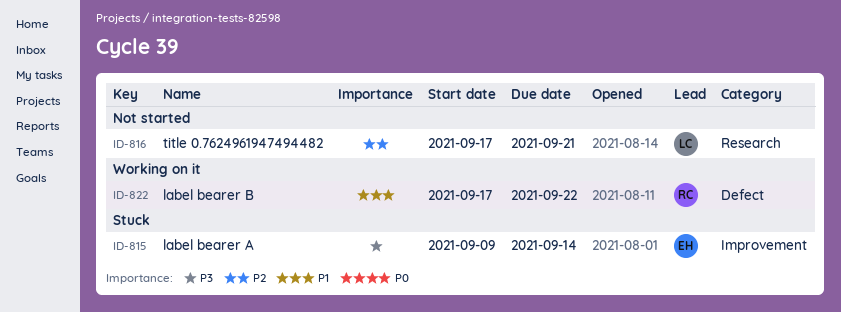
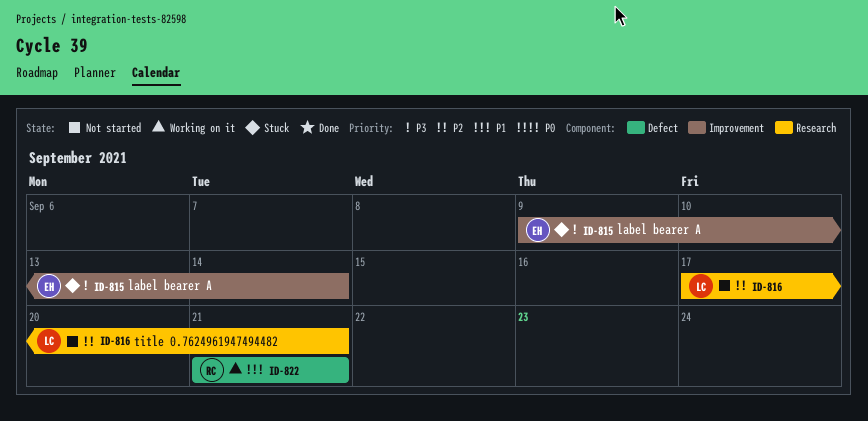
ID-822, start: Sep 17 -> Sep 21
ID-822, due: Sep 22 -> Sep 21

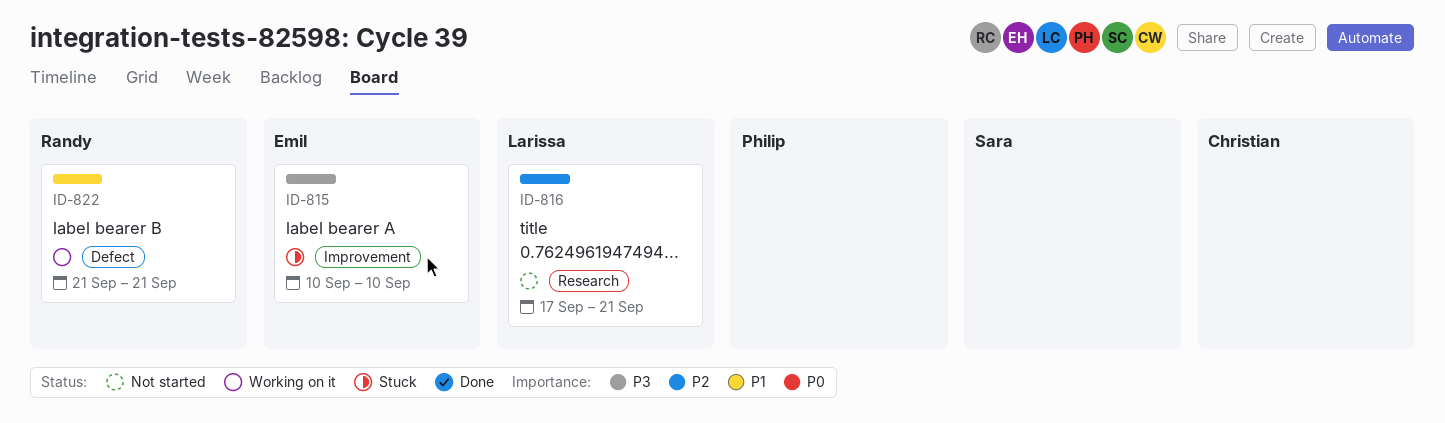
ID-815, start: Sep 9 -> Sep 10
ID-815, due: Sep 14 -> Sep 10

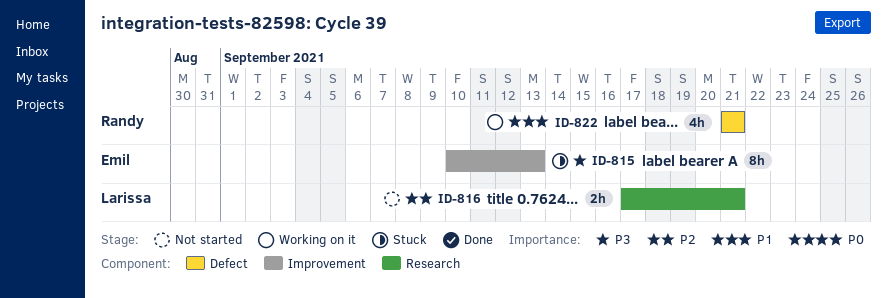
ID-815, due: Sep 10 -> Sep 13

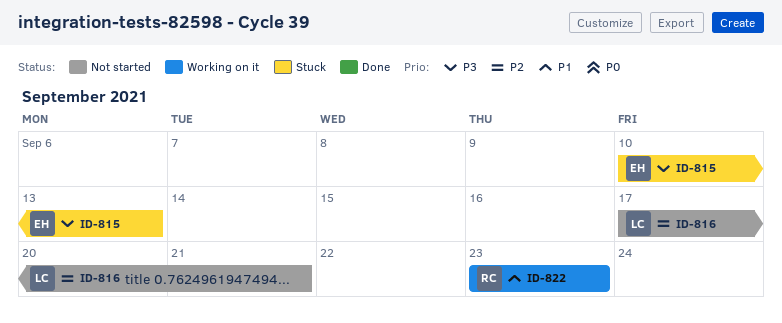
ID-822, start: Sep 21 -> Sep 23
ID-822, due: Sep 21 -> Sep 23

